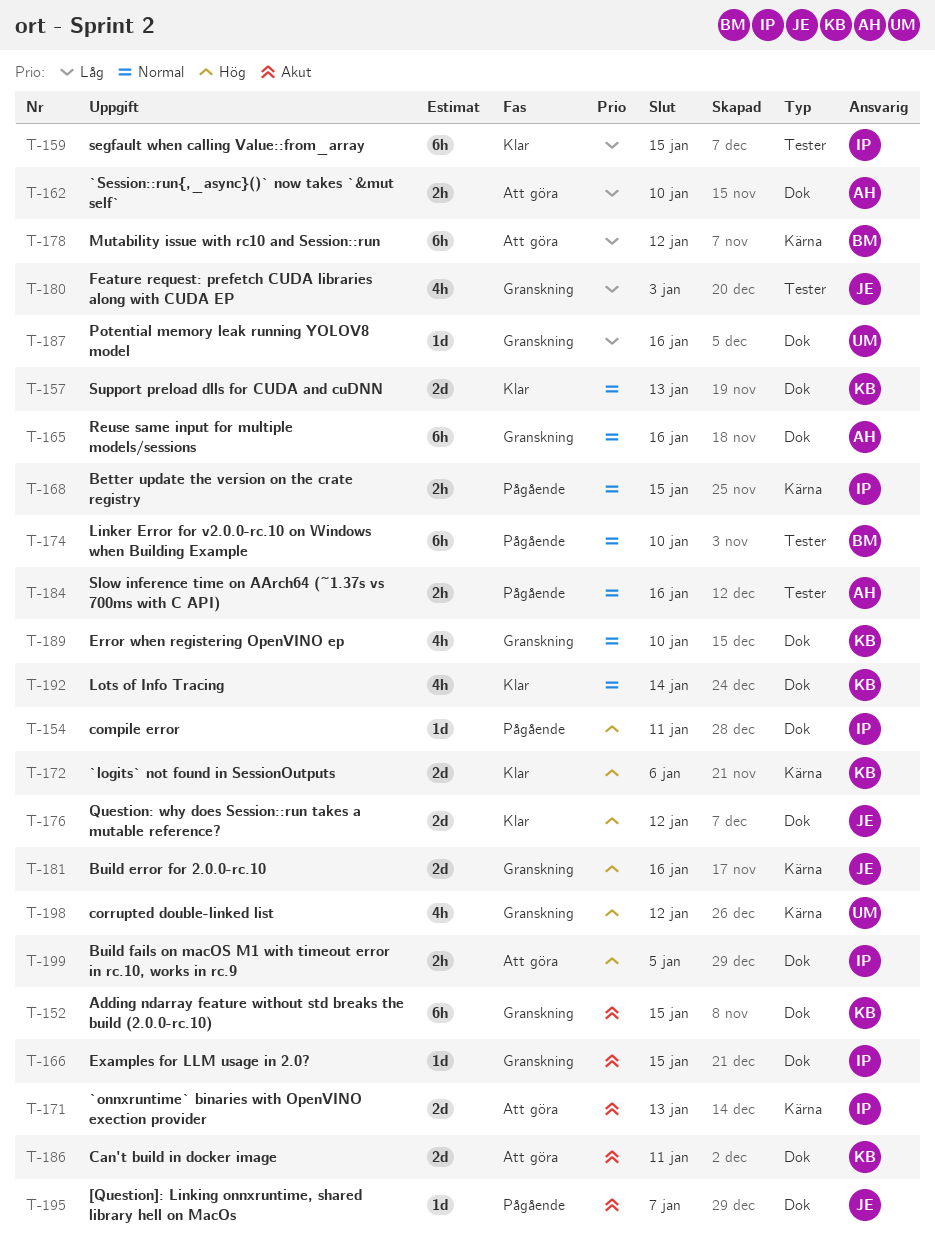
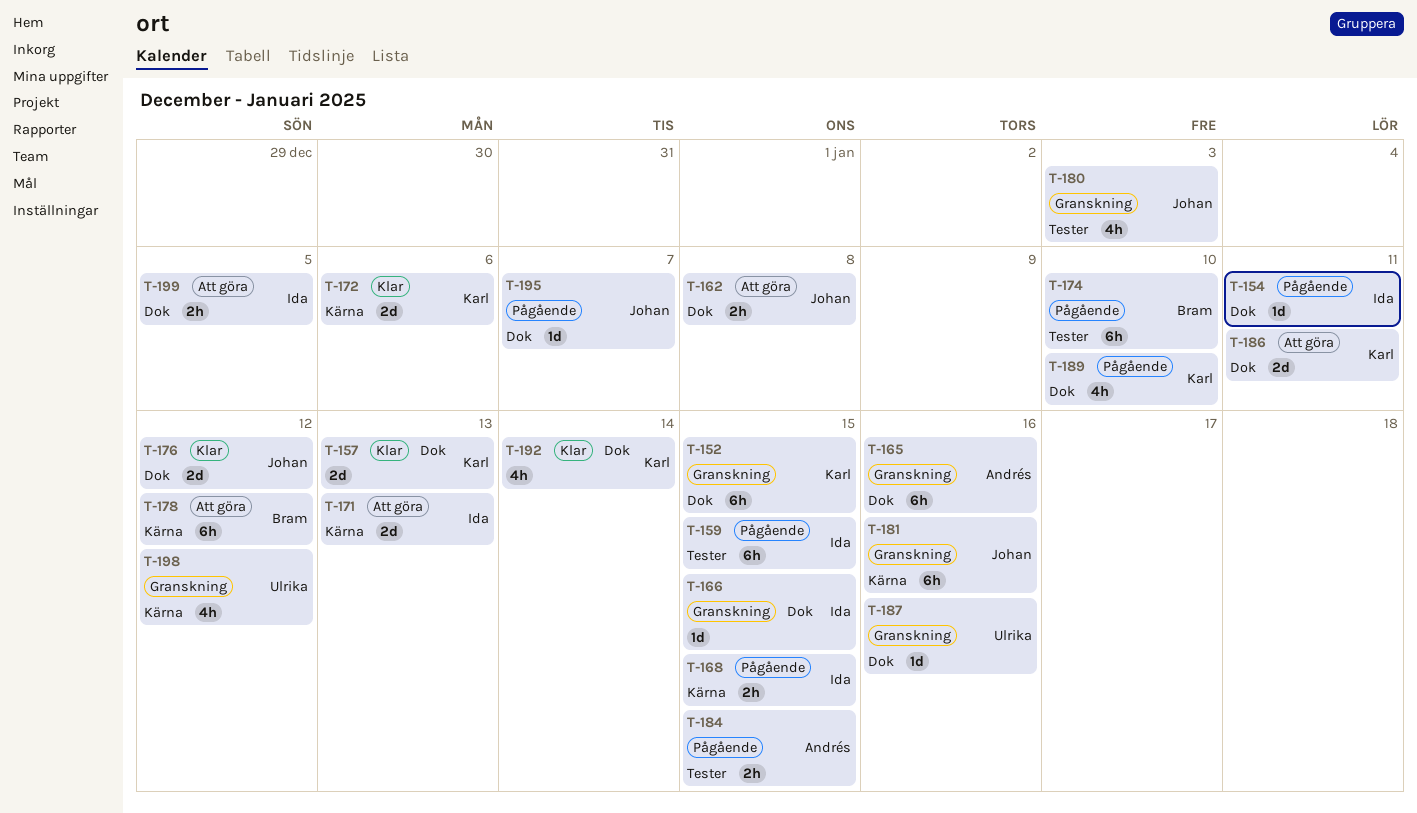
T-159, status: Klar -> Pågående
T-162, owner: Andrés -> Johan
T-162, due: Jan 10 -> Jan 8
T-181, estimate: 2d -> 6h
T-184, due: Jan 16 -> Jan 15
T-189, status: Granskning -> Pågående

